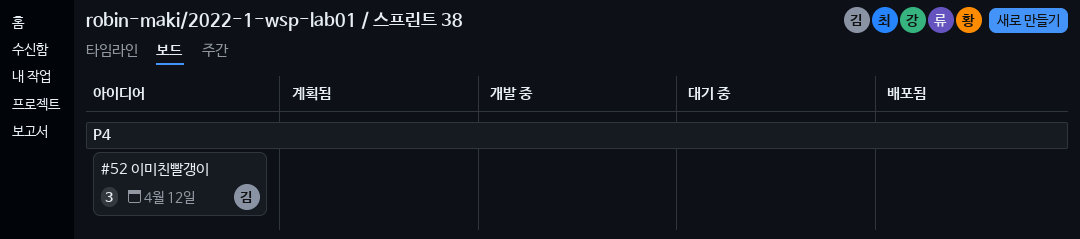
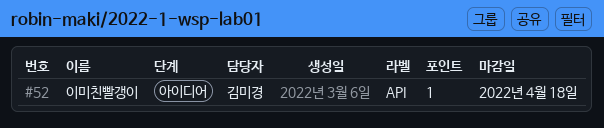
#52, estimate: 3 -> 1
#52, due: Apr 12 -> Apr 18

